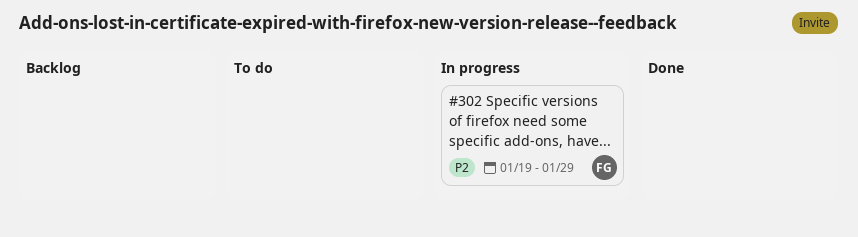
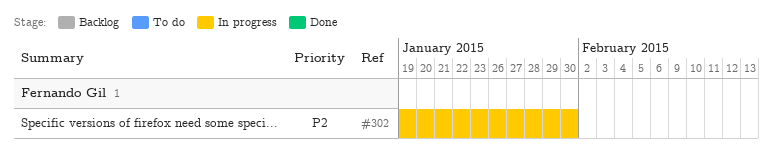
#302, due: Jan 29 -> Jan 30

